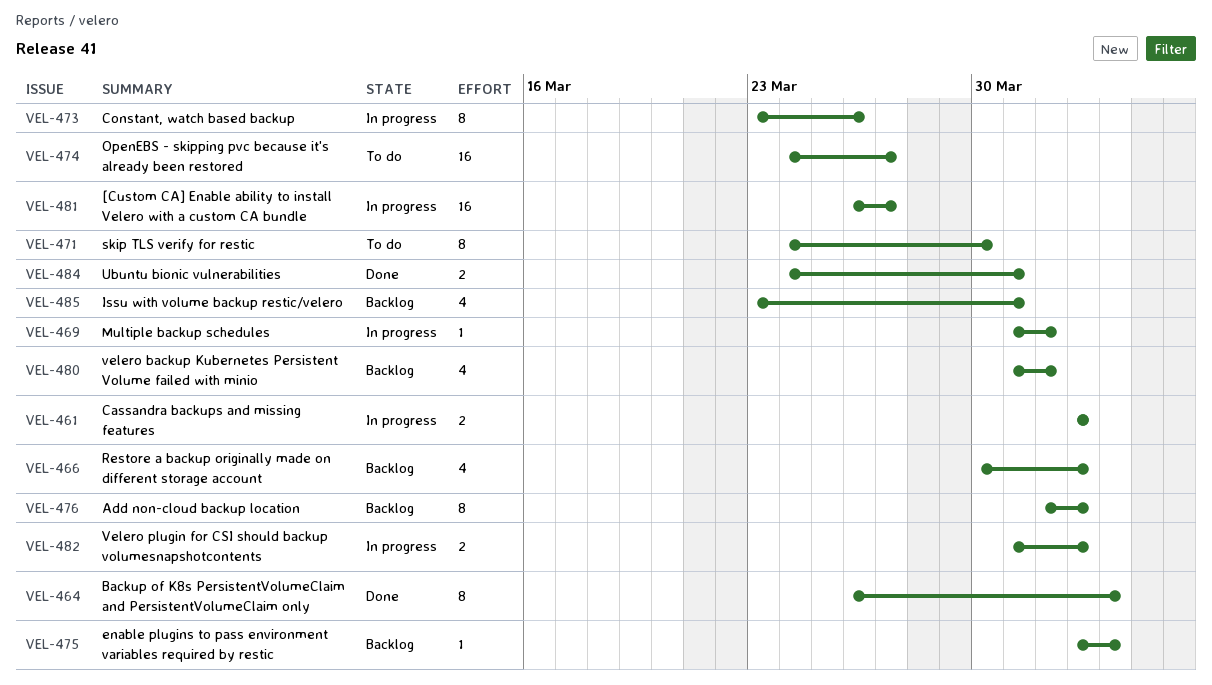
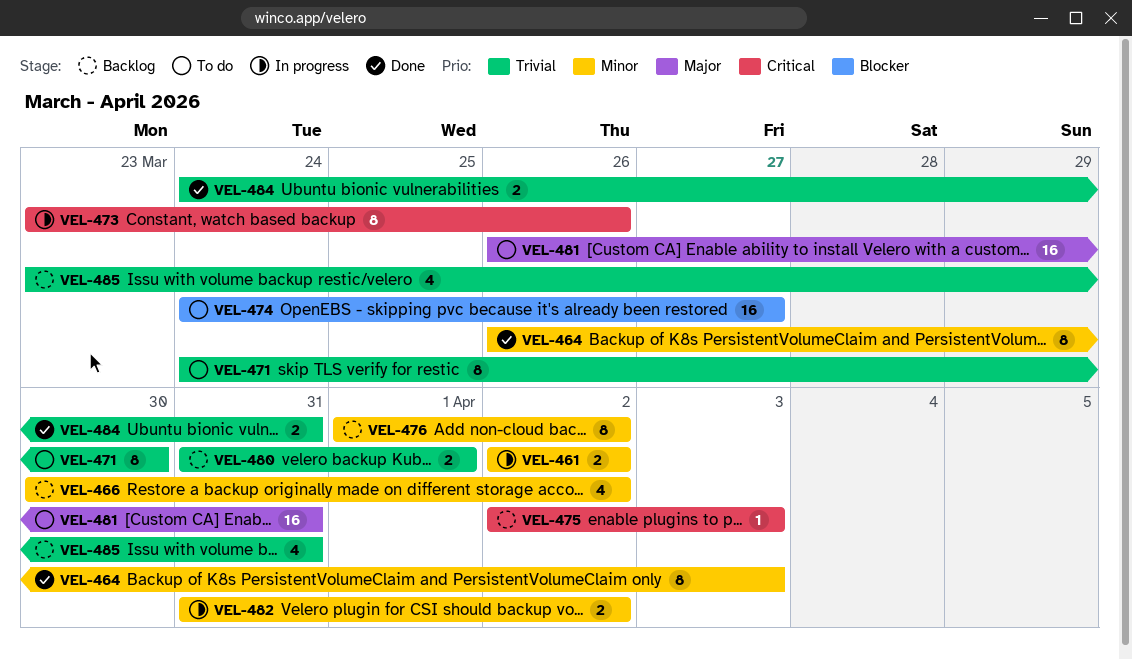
VEL-469: present -> none
VEL-480, estimate: 4 -> 2
VEL-481, status: In progress -> To do
VEL-481, due: Mar 27 -> Mar 31

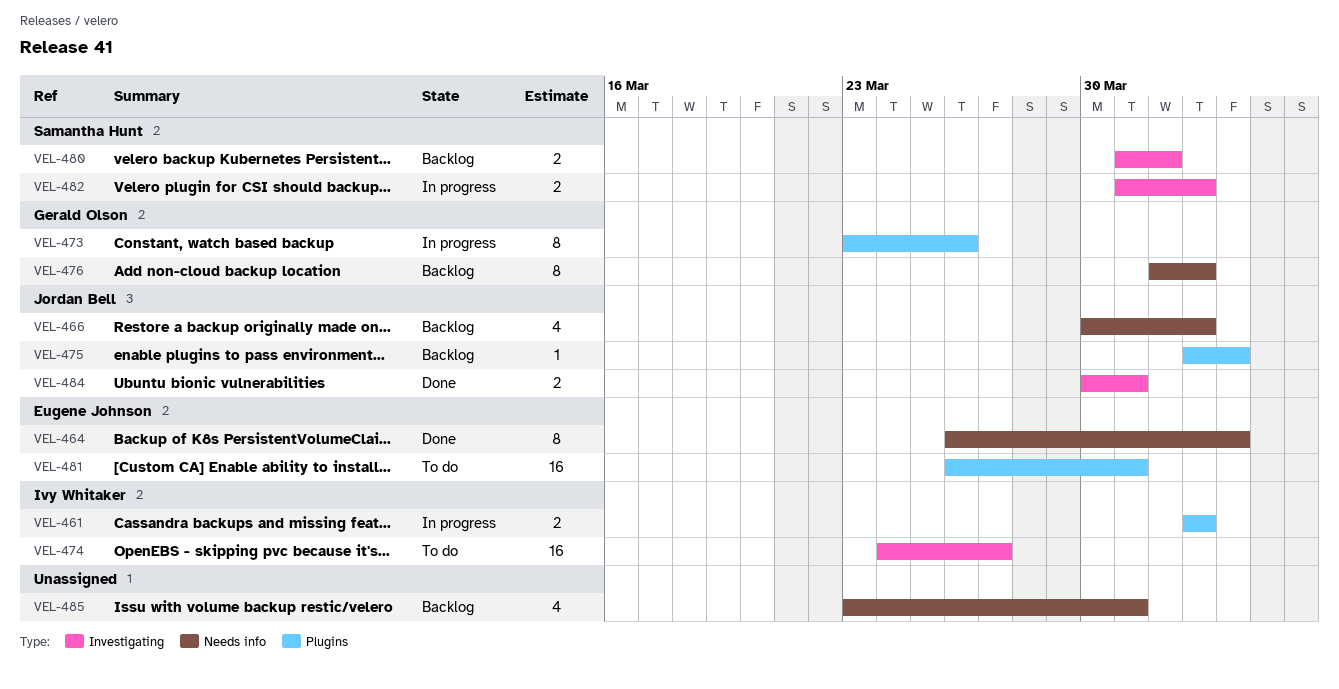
VEL-471: present -> none
VEL-484, start: Mar 24 -> Mar 30

